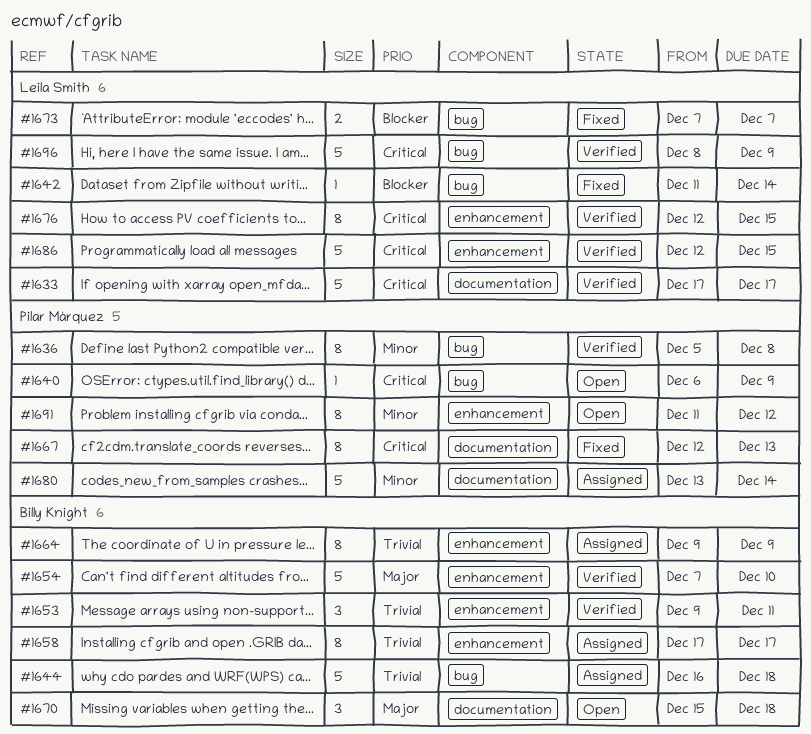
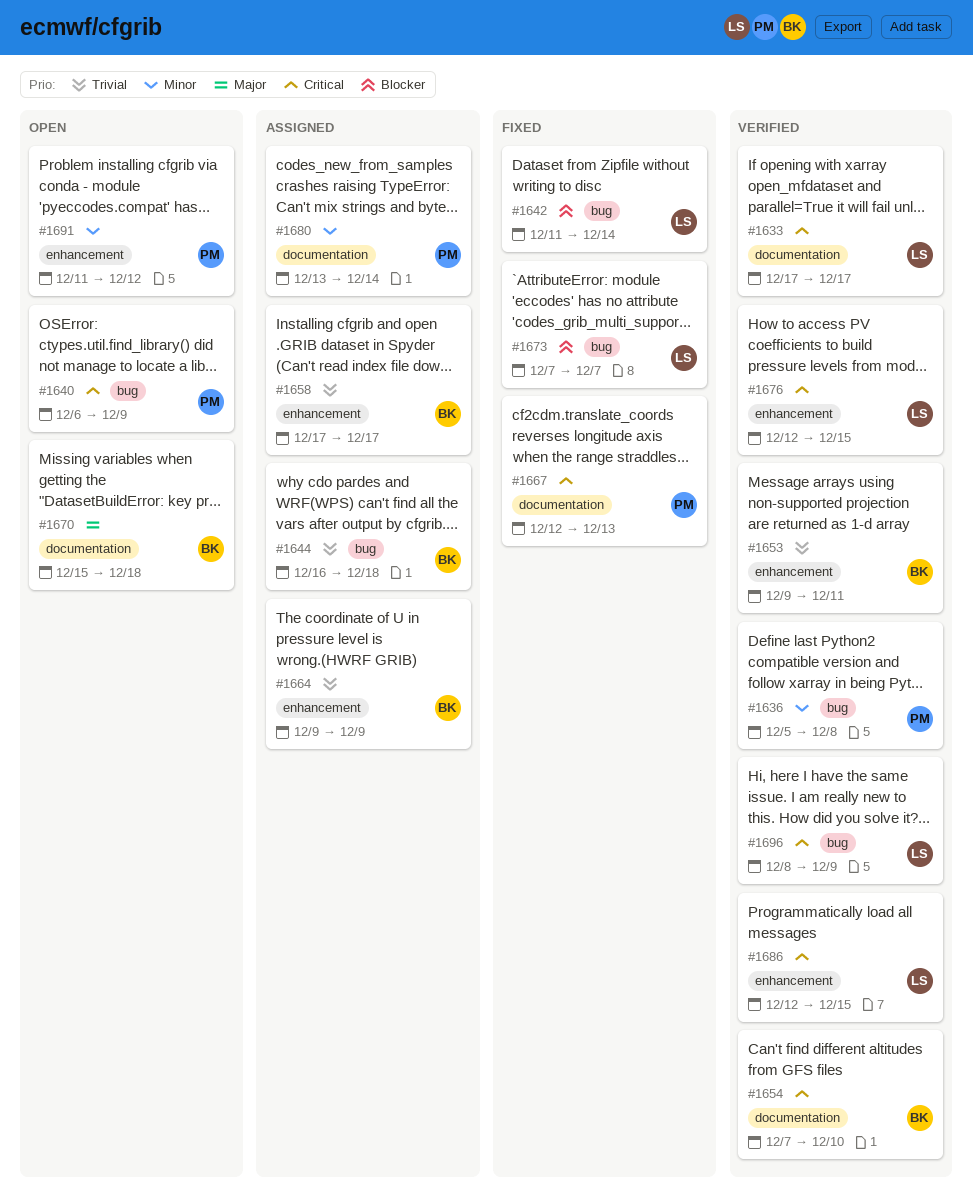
#1654, priority: Major -> Critical
#1654, label: enhancement -> documentation

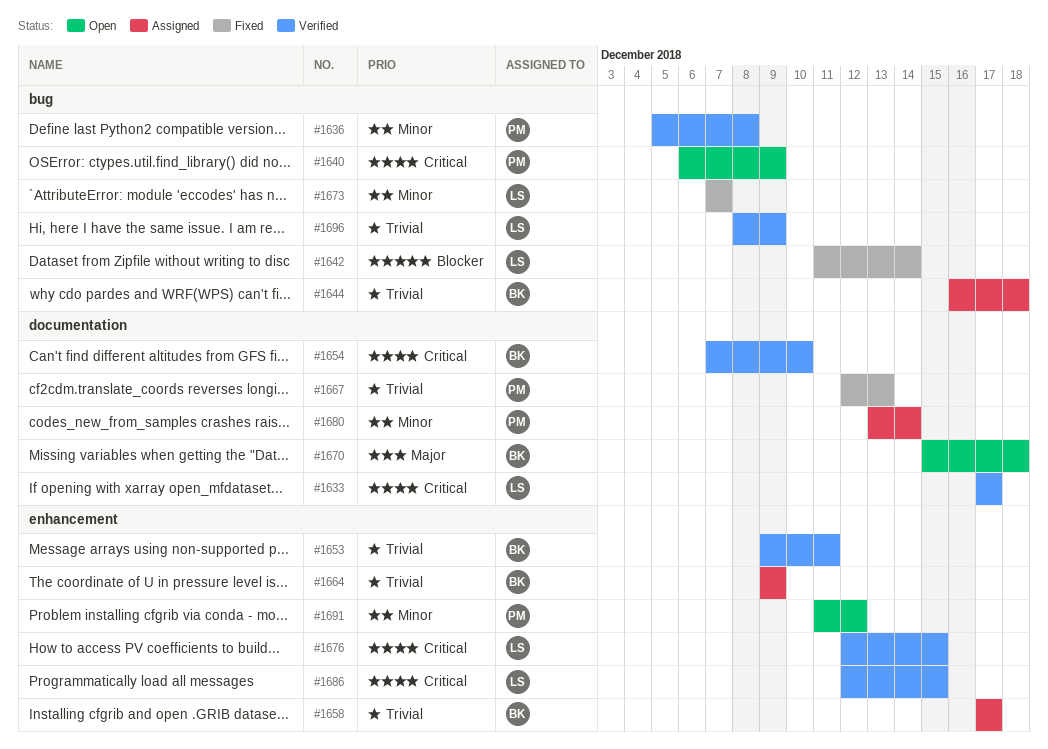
#1667, priority: Critical -> Trivial
#1673, priority: Blocker -> Minor
#1696, priority: Critical -> Trivial

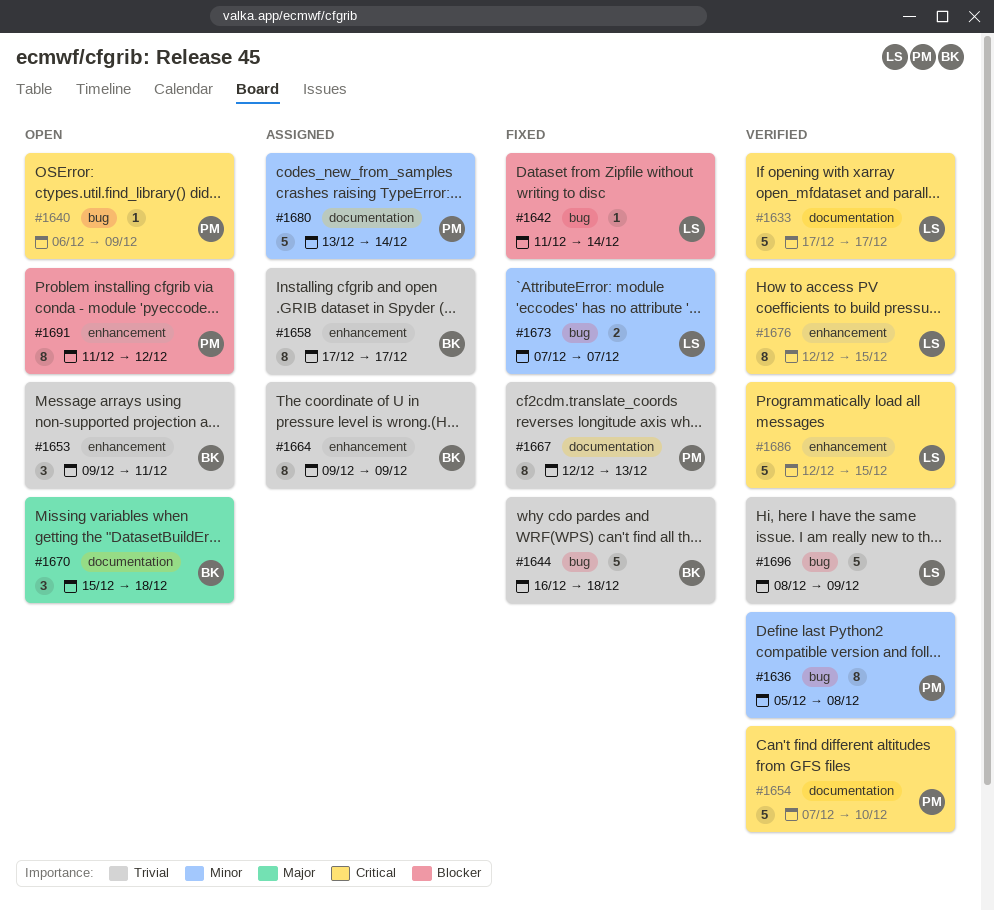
#1644, status: Assigned -> Fixed
#1653, status: Verified -> Open
#1654, owner: BK -> PM
#1691, priority: Minor -> Blocker

